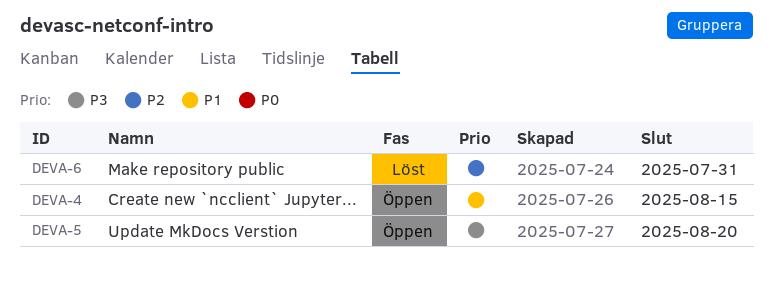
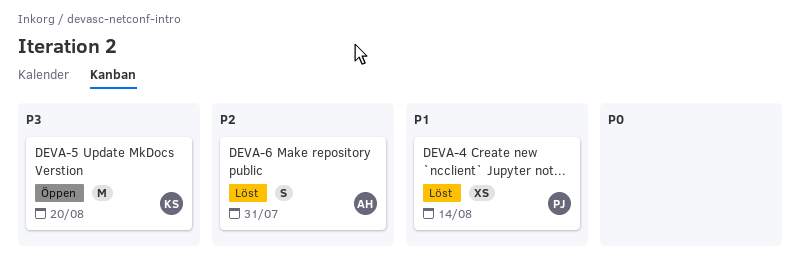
DEVA-4, status: Öppen -> Löst
DEVA-4, due: Aug 15 -> Aug 14

